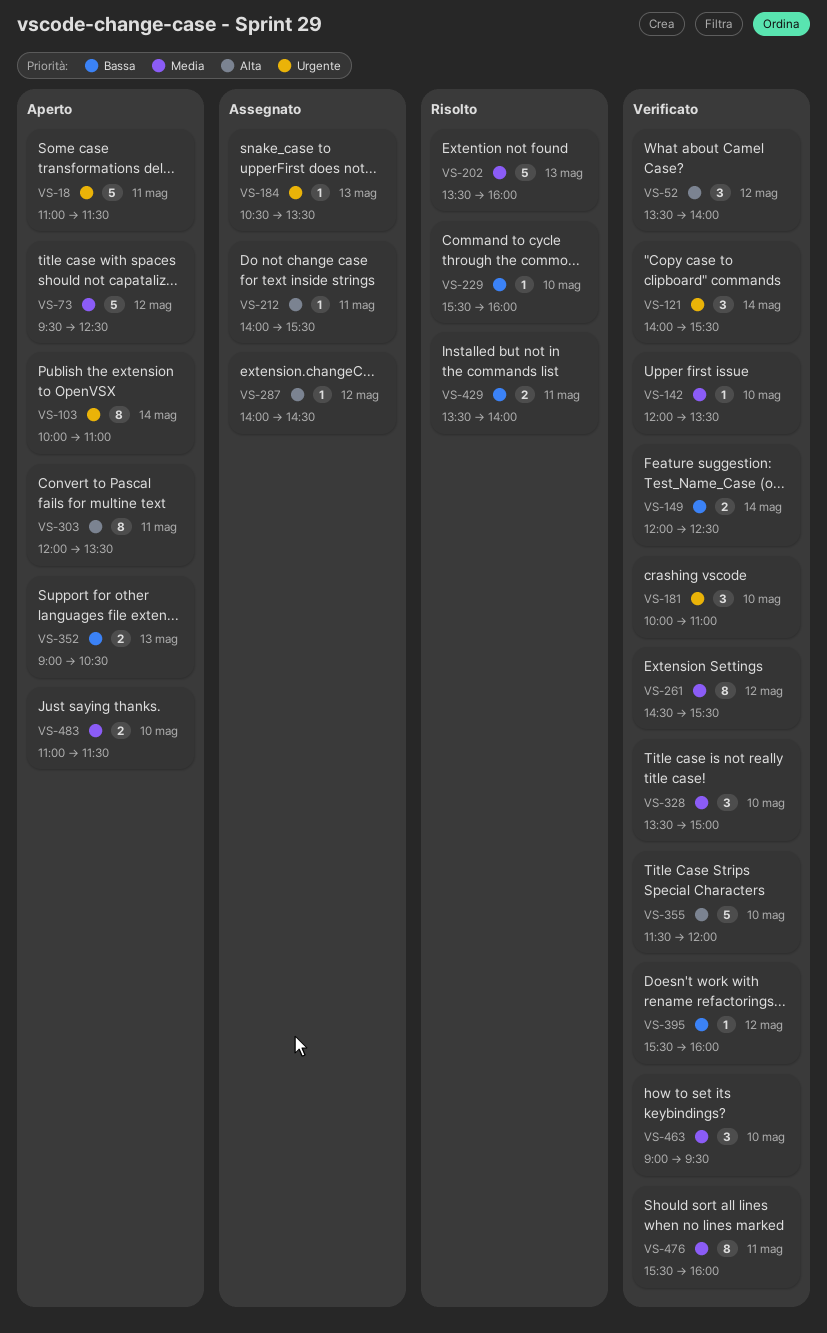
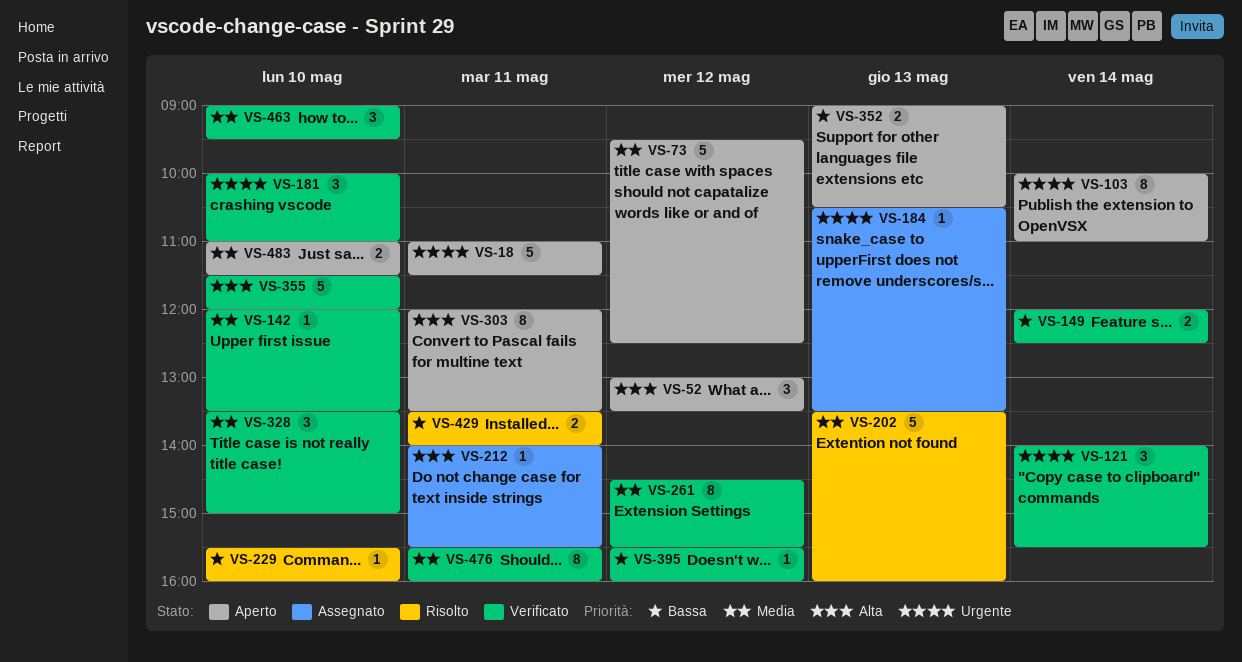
VS-52, status: Verificato -> Aperto
VS-52, begins: 13:30 -> 13:00
VS-52, ends: 14:00 -> 13:30
VS-287: present -> none

